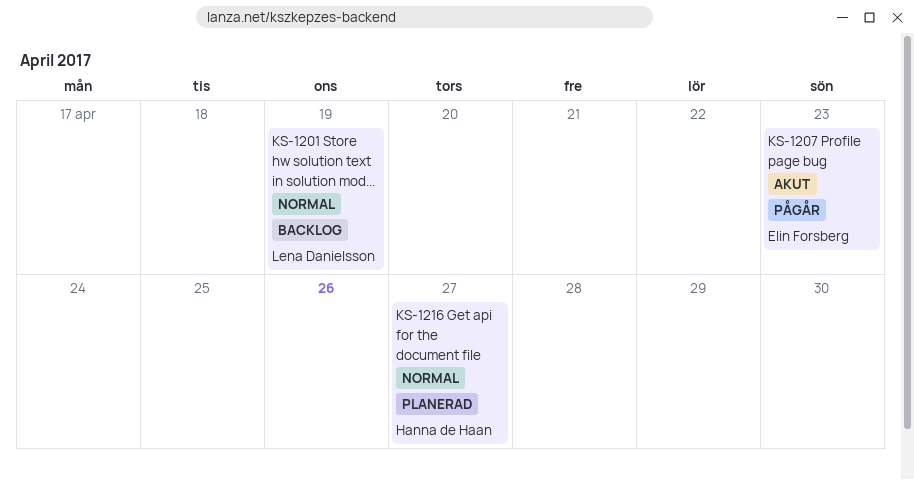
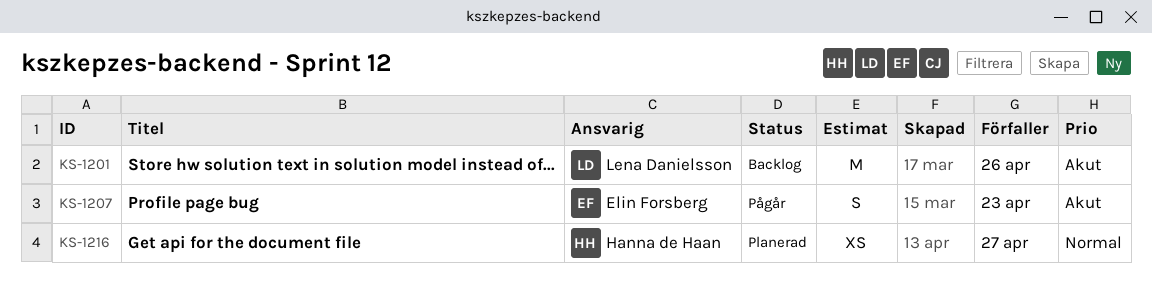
KS-1201, priority: Normal -> Akut
KS-1201, due: Apr 19 -> Apr 26

